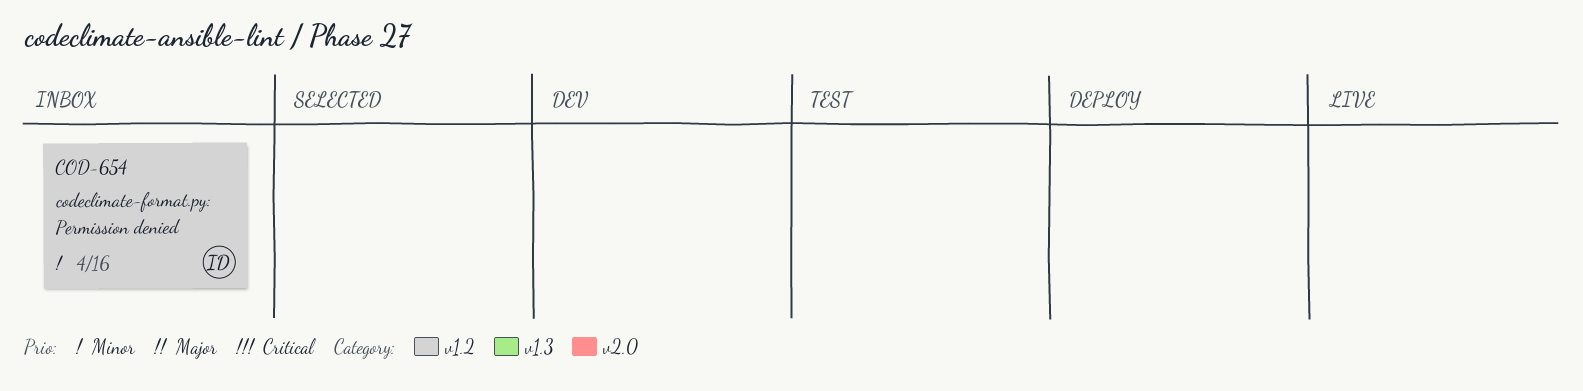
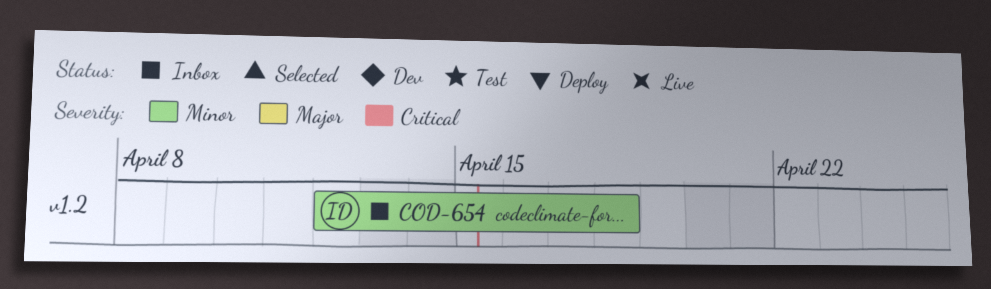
COD-654, due: Apr 16 -> Apr 18

